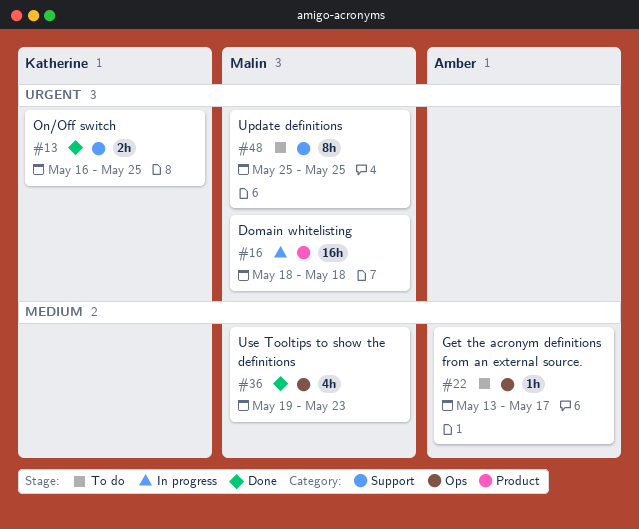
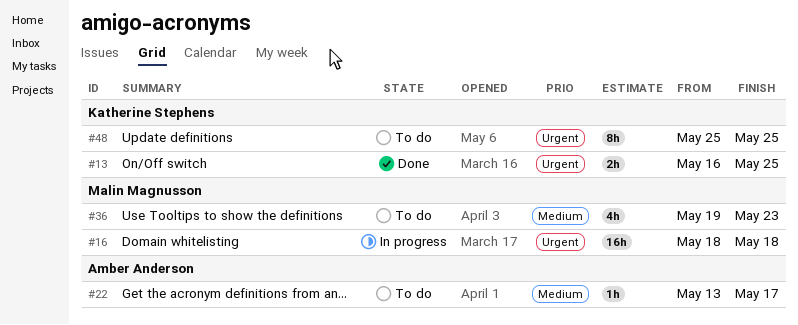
#36, status: Done -> To do
#48, owner: Malin Magnusson -> Katherine Stephens

